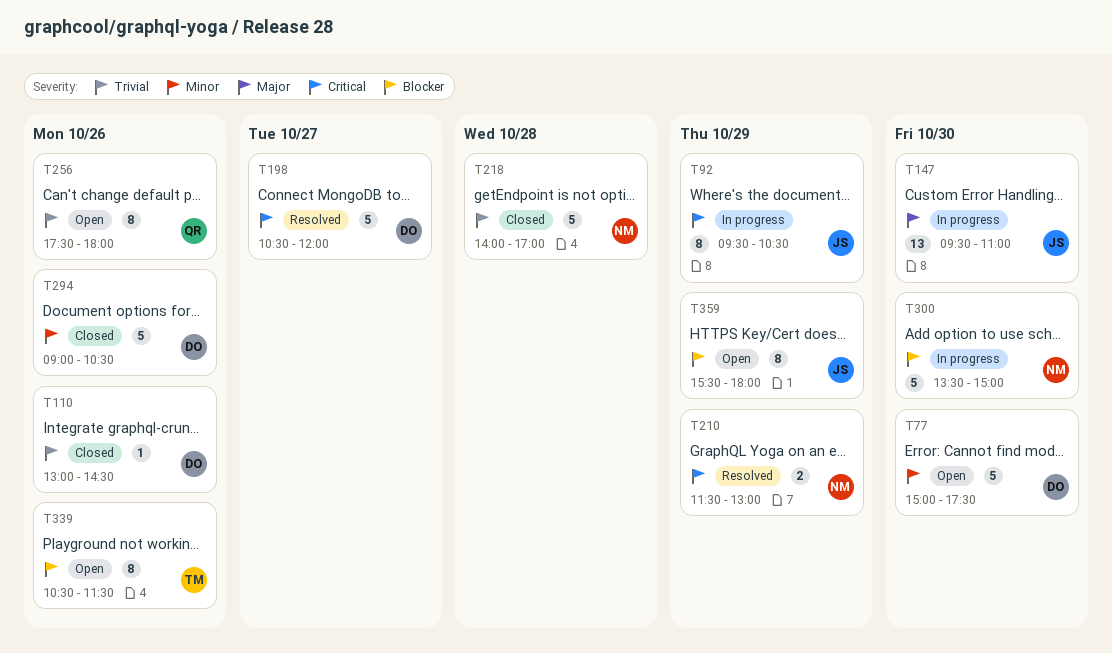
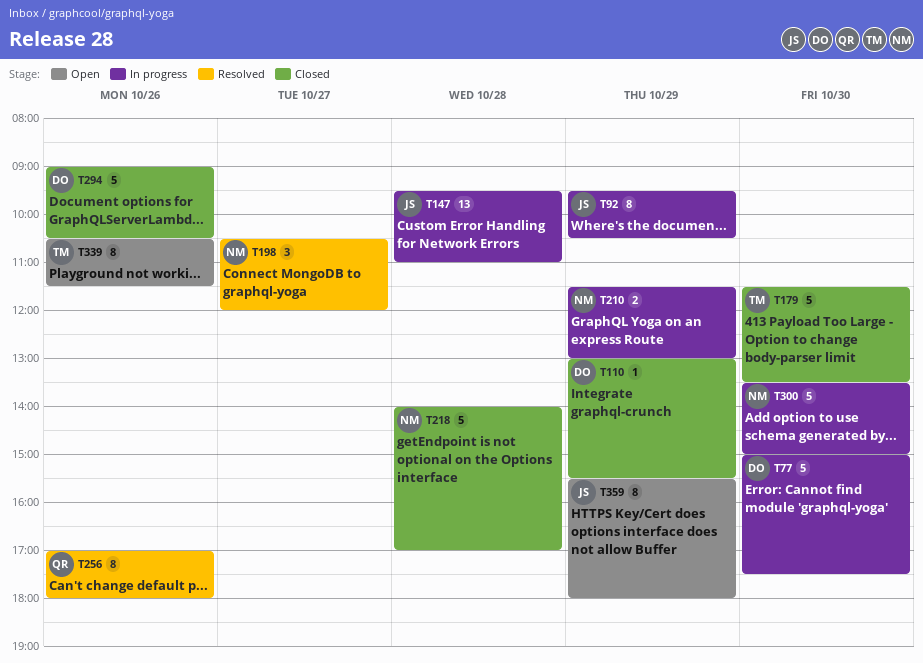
T77, status: Open -> In progress
T110, day: Oct 26 -> Oct 29
T110, ends: 14:30 -> 15:30
T147, day: Oct 30 -> Oct 28
T179: none -> present
T198, owner: DO -> NM
T198, estimate: 5 -> 3
T210, status: Resolved -> In progress
T256, status: Open -> Resolved
T256, begins: 17:30 -> 17:00

